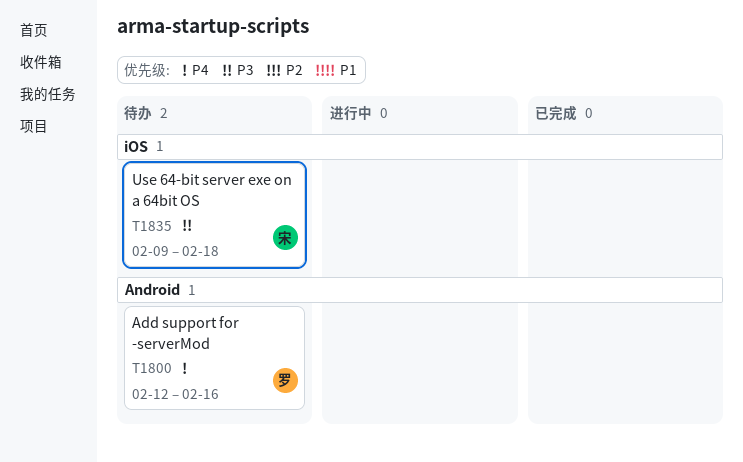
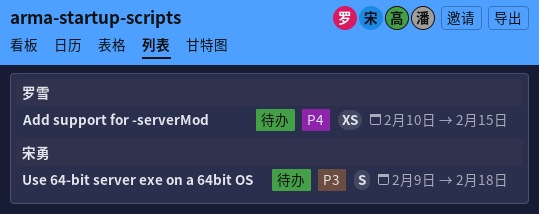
Add support for -serverMod, start: Feb 12 -> Feb 10
Add support for -serverMod, due: Feb 16 -> Feb 15

